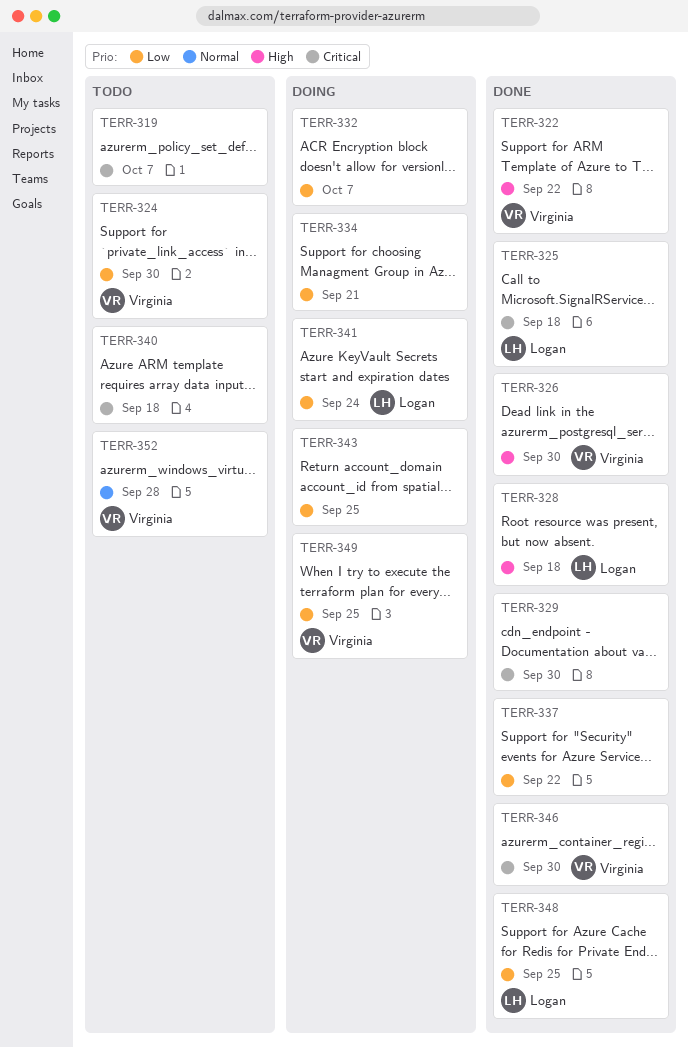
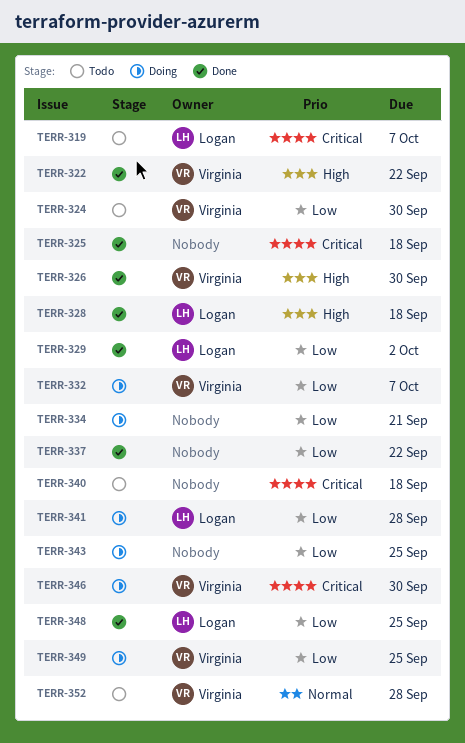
TERR-319, owner: none -> Logan
TERR-325, owner: Logan -> none
TERR-329, owner: none -> Logan
TERR-329, priority: Critical -> Low
TERR-329, due: Sep 30 -> Oct 2
TERR-332, owner: none -> Virginia
TERR-341, due: Sep 24 -> Sep 28
TERR-346, status: Done -> Doing

